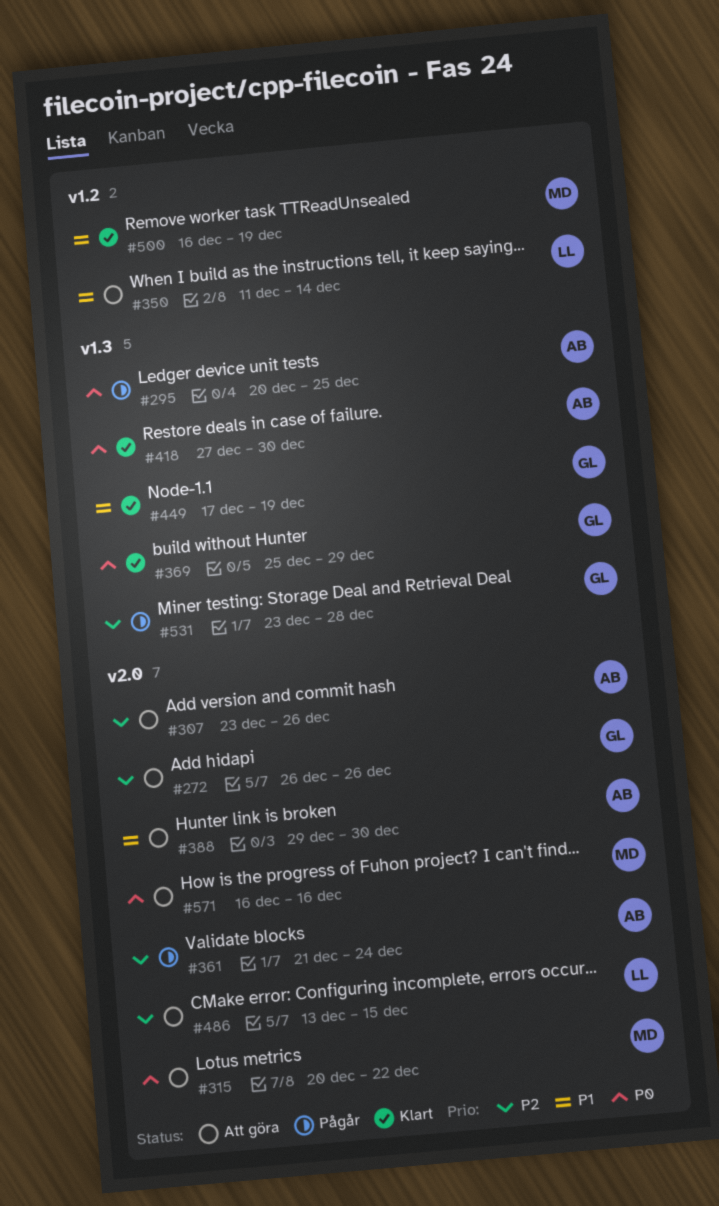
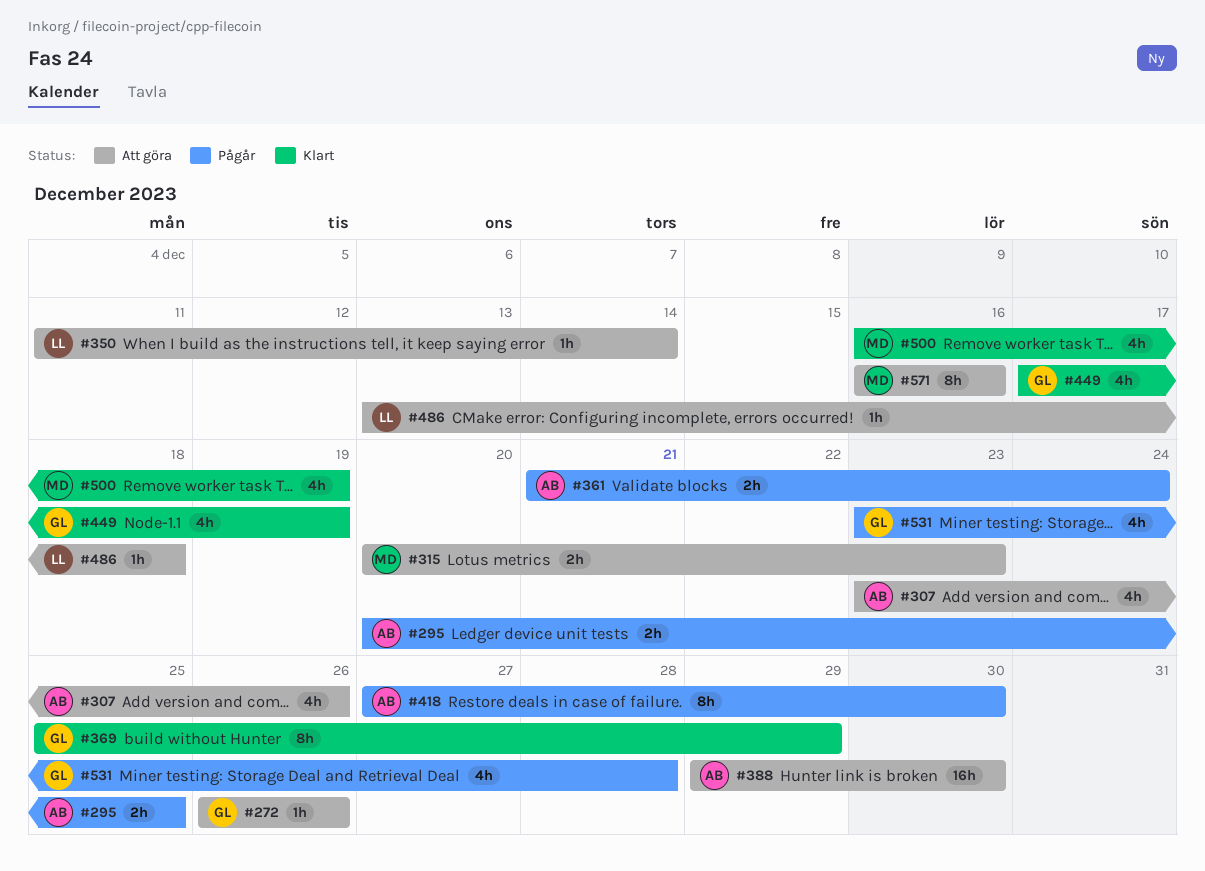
#315, due: Dec 22 -> Dec 23
#418, status: Klart -> Pågår
#486, due: Dec 15 -> Dec 18

